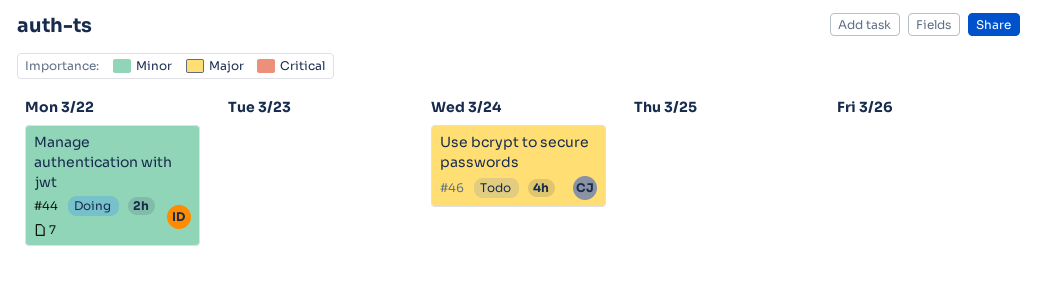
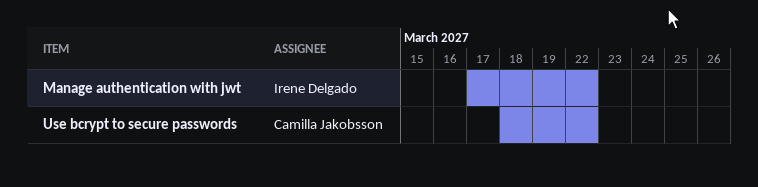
Use bcrypt to secure passwords, due: Mar 24 -> Mar 22

